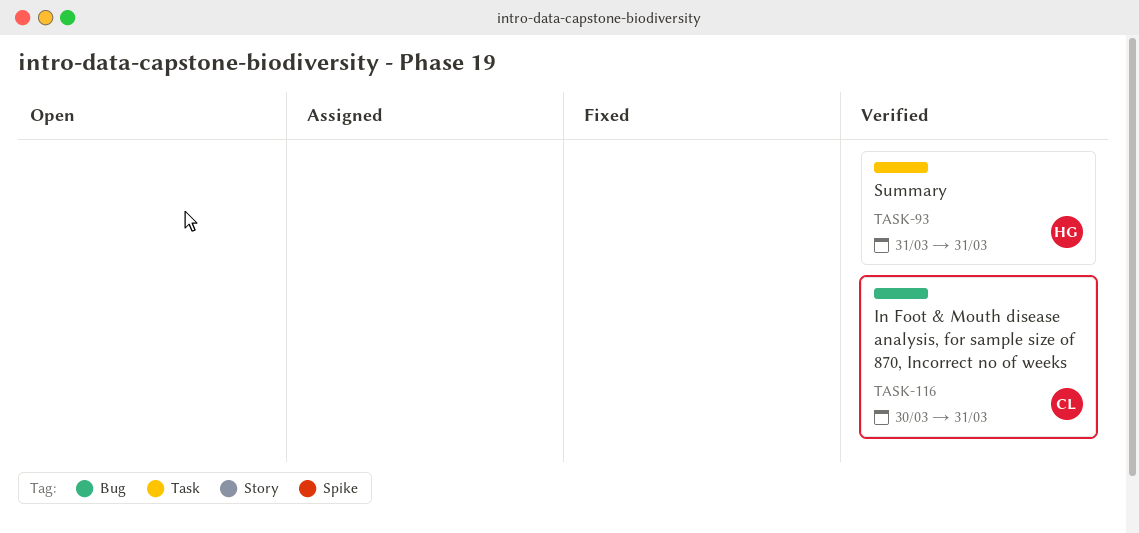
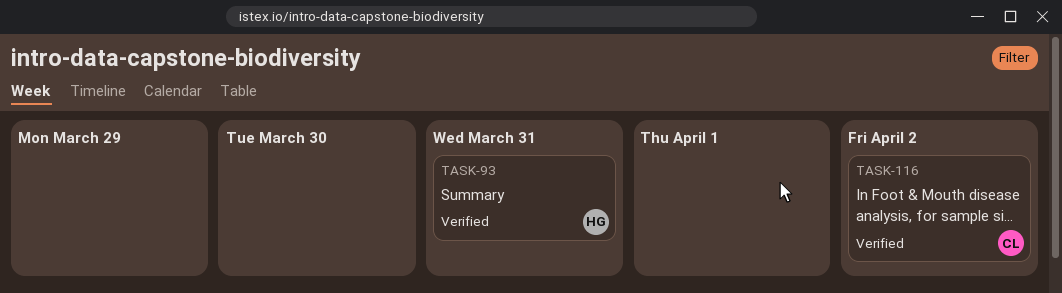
TASK-116, due: Mar 31 -> Apr 2

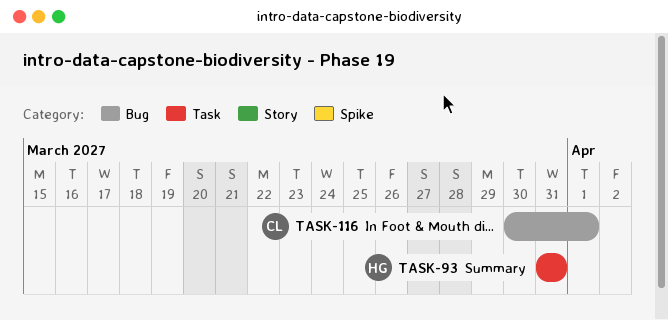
TASK-116, due: Apr 2 -> Apr 1

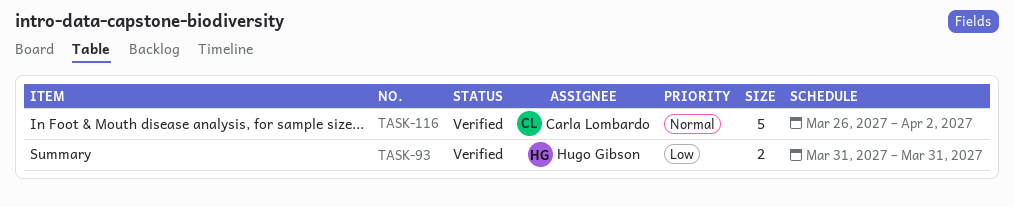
TASK-116, start: Mar 30 -> Mar 26
TASK-116, due: Apr 1 -> Apr 2

